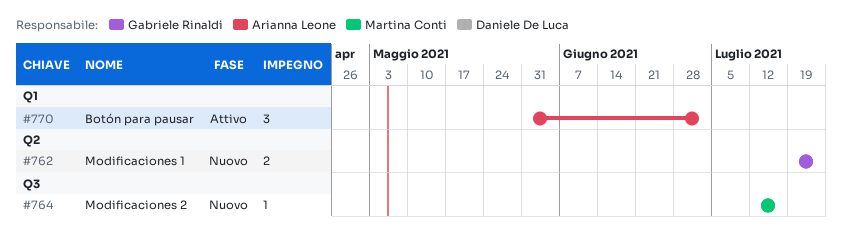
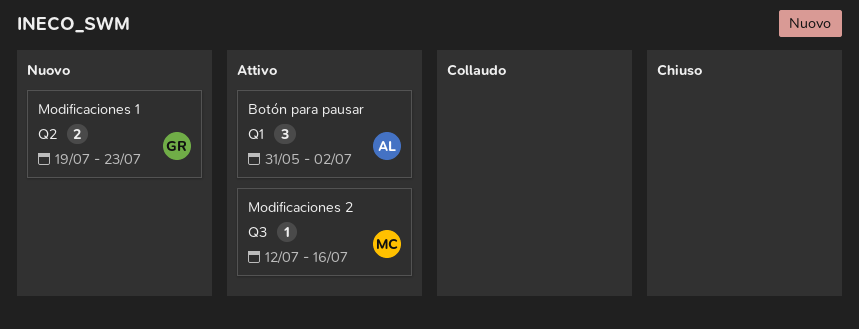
Modificaciones 2, status: Nuovo -> Attivo

